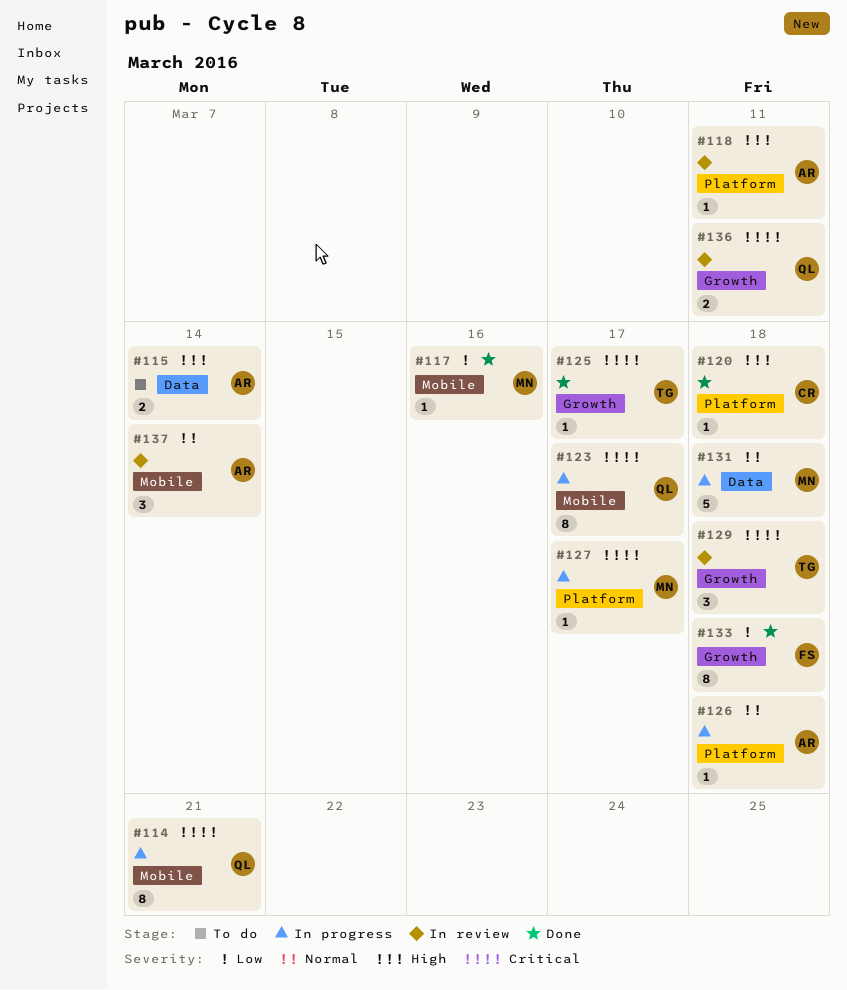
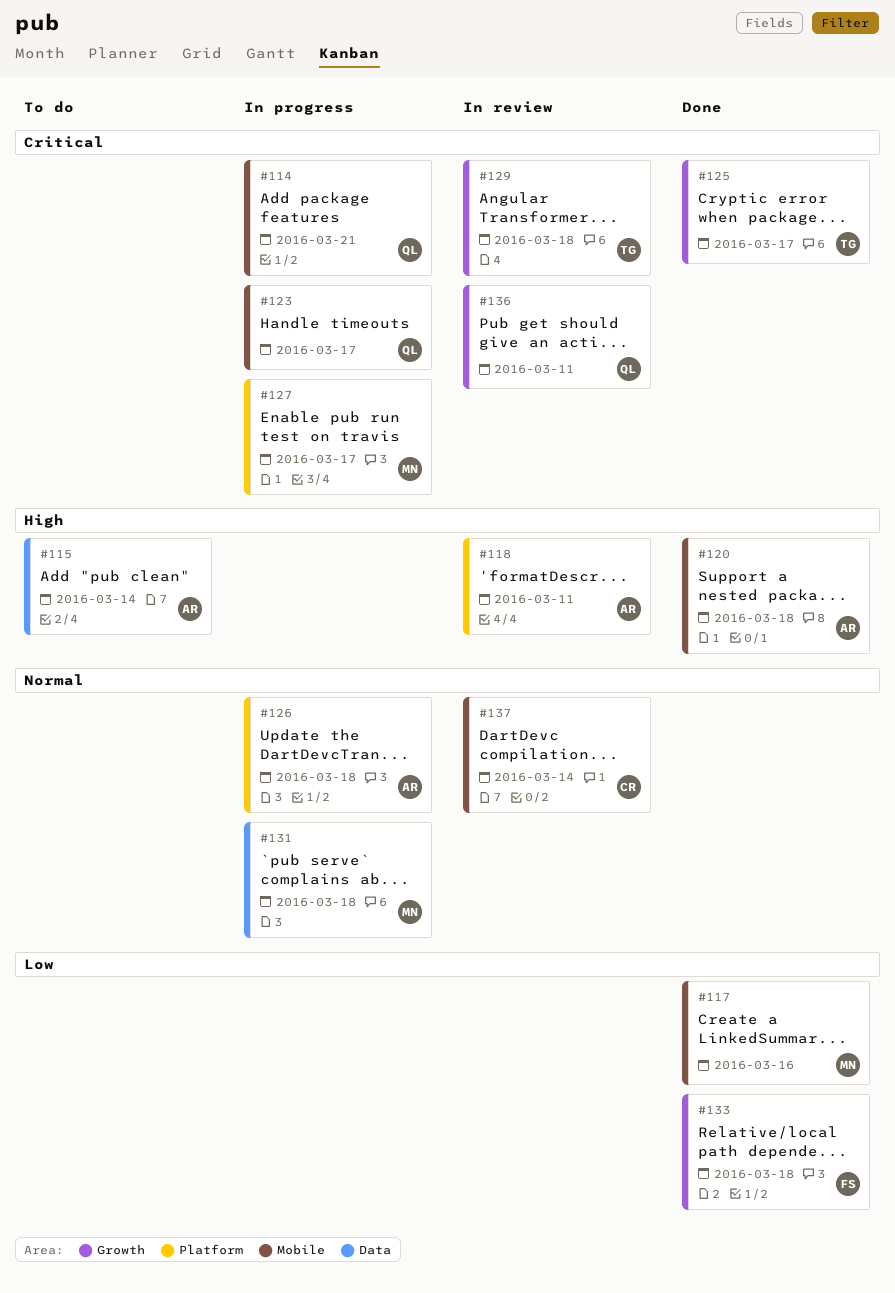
#120, owner: CR -> AR
#120, label: Platform -> Mobile
#137, owner: AR -> CR

